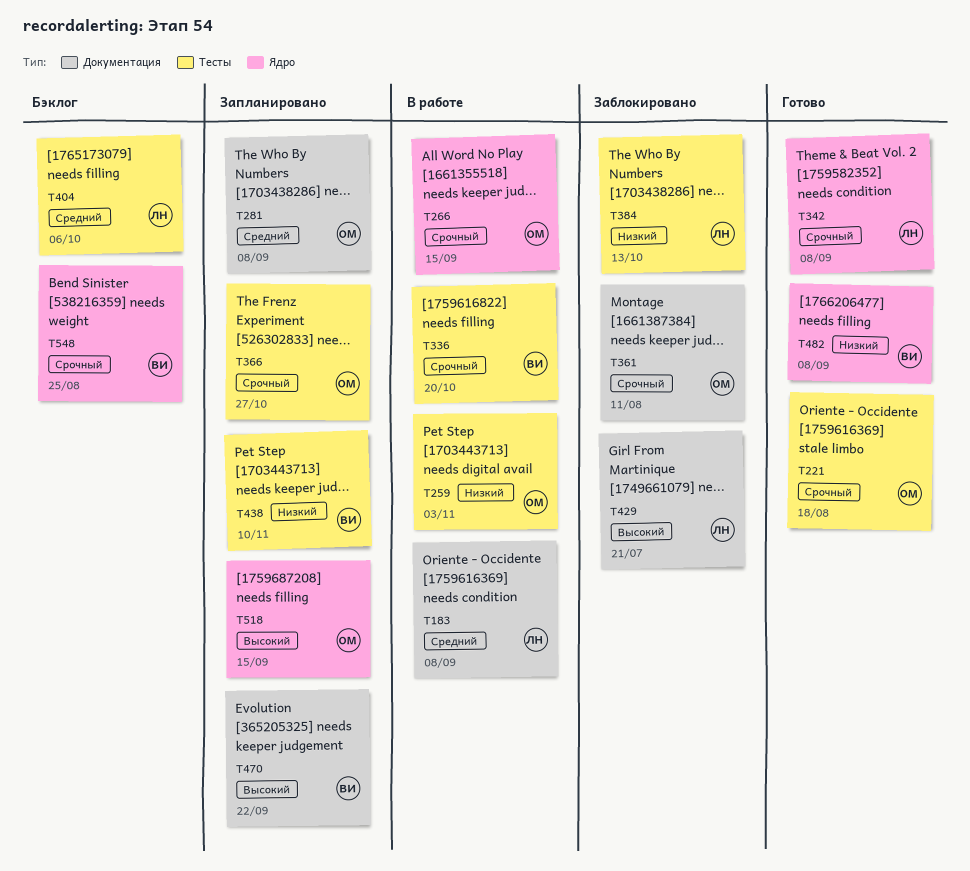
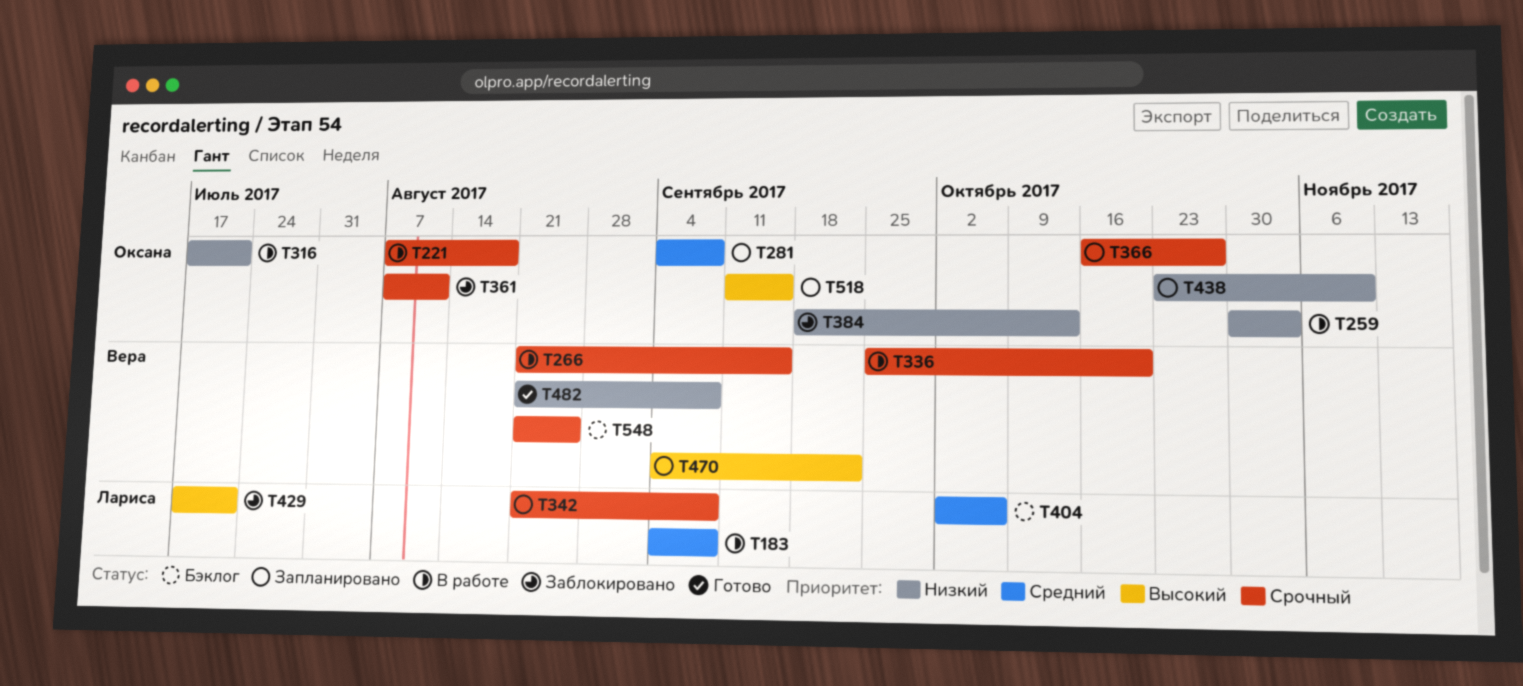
T221, status: Готово -> В работе
T266, owner: Оксана -> Вера
T316: none -> present
T342, status: Готово -> Запланировано
T384, owner: Лариса -> Оксана
T438, owner: Вера -> Оксана

